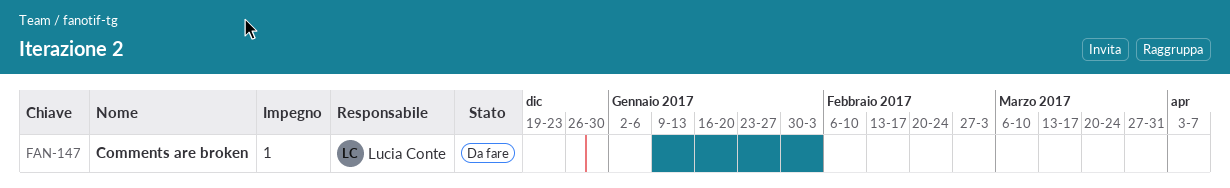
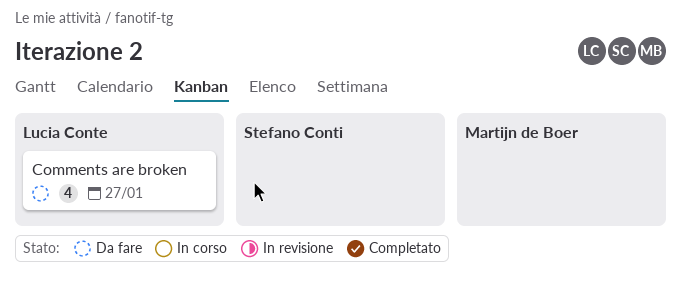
Comments are broken, estimate: 1 -> 4
Comments are broken, due: Feb 3 -> Jan 27

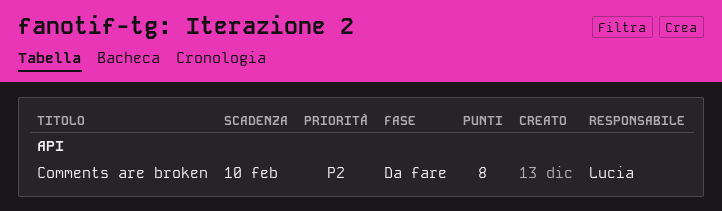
Comments are broken, estimate: 4 -> 8
Comments are broken, due: Jan 27 -> Feb 10

